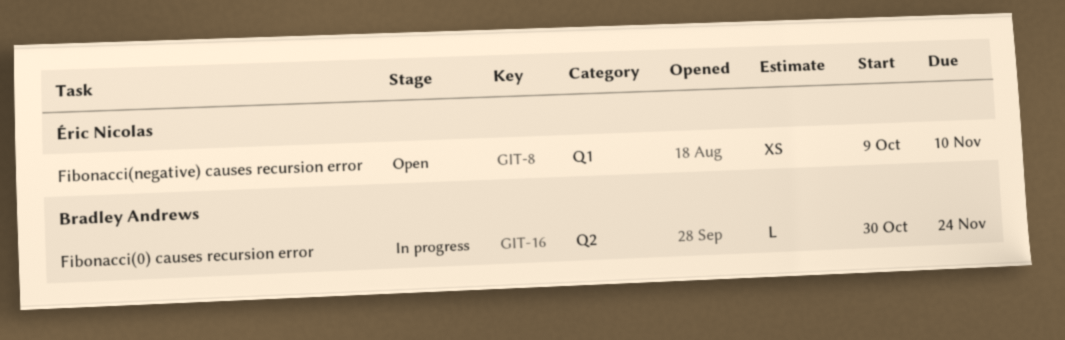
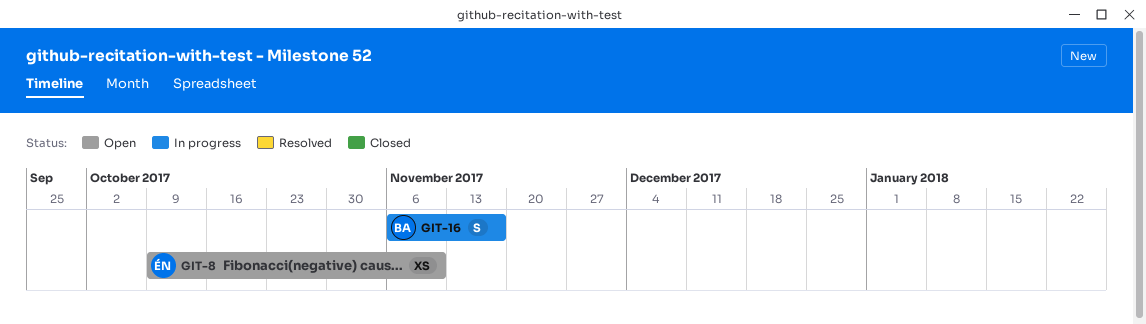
GIT-16, estimate: L -> S
GIT-16, start: Oct 30 -> Nov 6
GIT-16, due: Nov 24 -> Nov 17

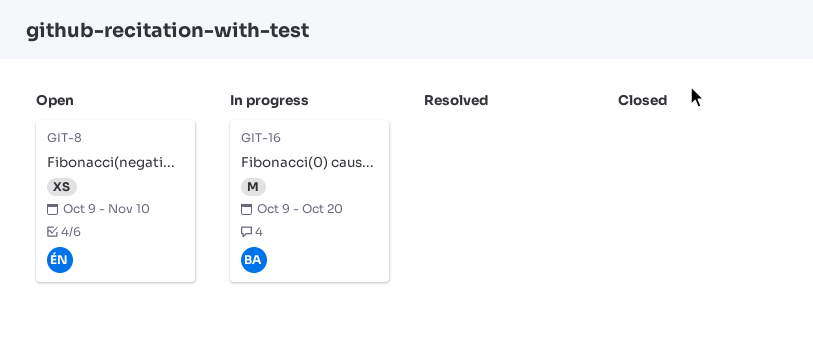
GIT-16, estimate: S -> M
GIT-16, start: Nov 6 -> Oct 9
GIT-16, due: Nov 17 -> Oct 20

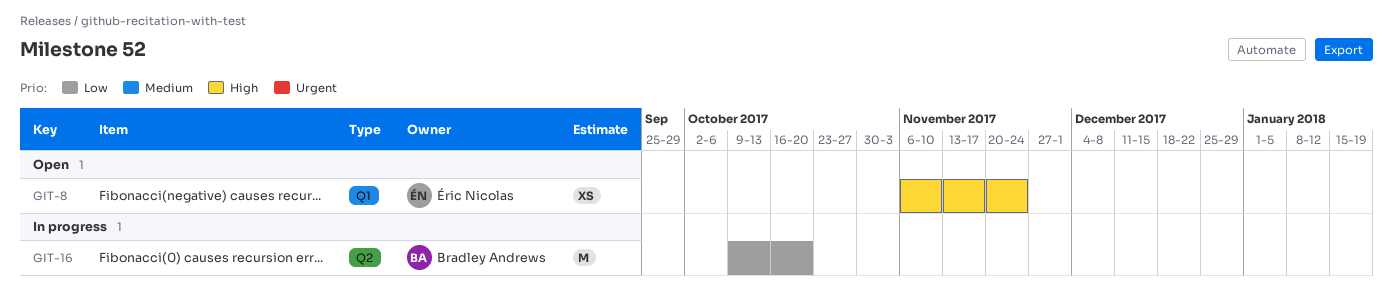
GIT-8, start: Oct 9 -> Nov 6
GIT-8, due: Nov 10 -> Nov 24

